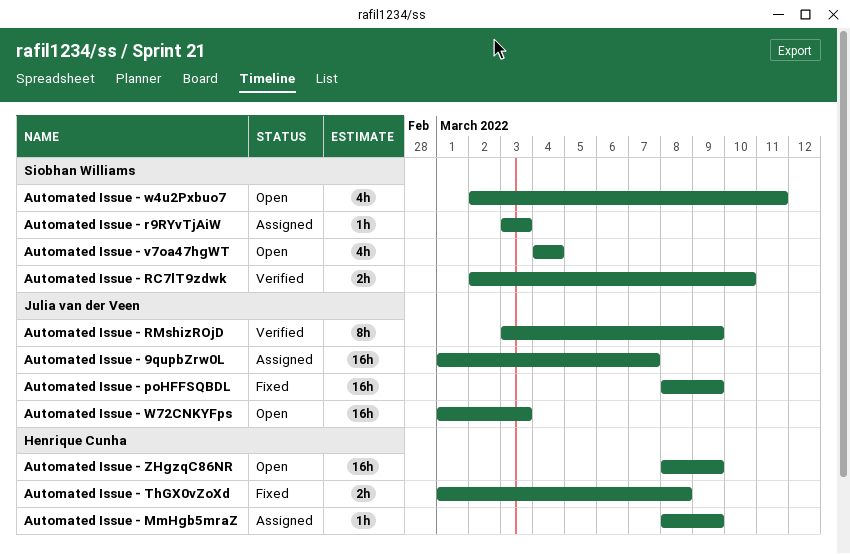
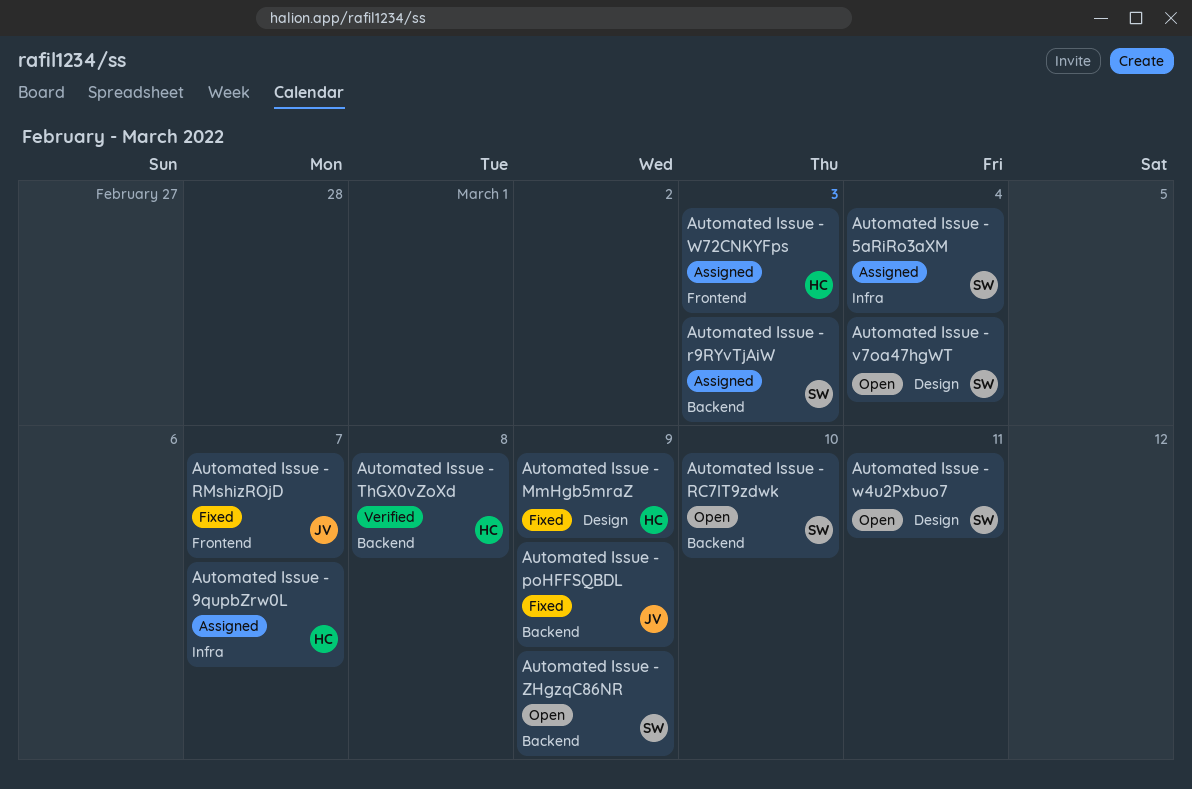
Automated Issue - 5aRiRo3aXM: none -> present
Automated Issue - 9qupbZrw0L, owner: Julia van der Veen -> Henrique Cunha
Automated Issue - MmHgb5mraZ, status: Assigned -> Fixed
Automated Issue - RC7lT9zdwk, status: Verified -> Open
Automated Issue - RMshizROjD, status: Verified -> Fixed
Automated Issue - RMshizROjD, due: Mar 9 -> Mar 7
Automated Issue - ThGX0vZoXd, status: Fixed -> Verified
Automated Issue - W72CNKYFps, status: Open -> Assigned
Automated Issue - W72CNKYFps, owner: Julia van der Veen -> Henrique Cunha
Automated Issue - ZHgzqC86NR, owner: Henrique Cunha -> Siobhan Williams

